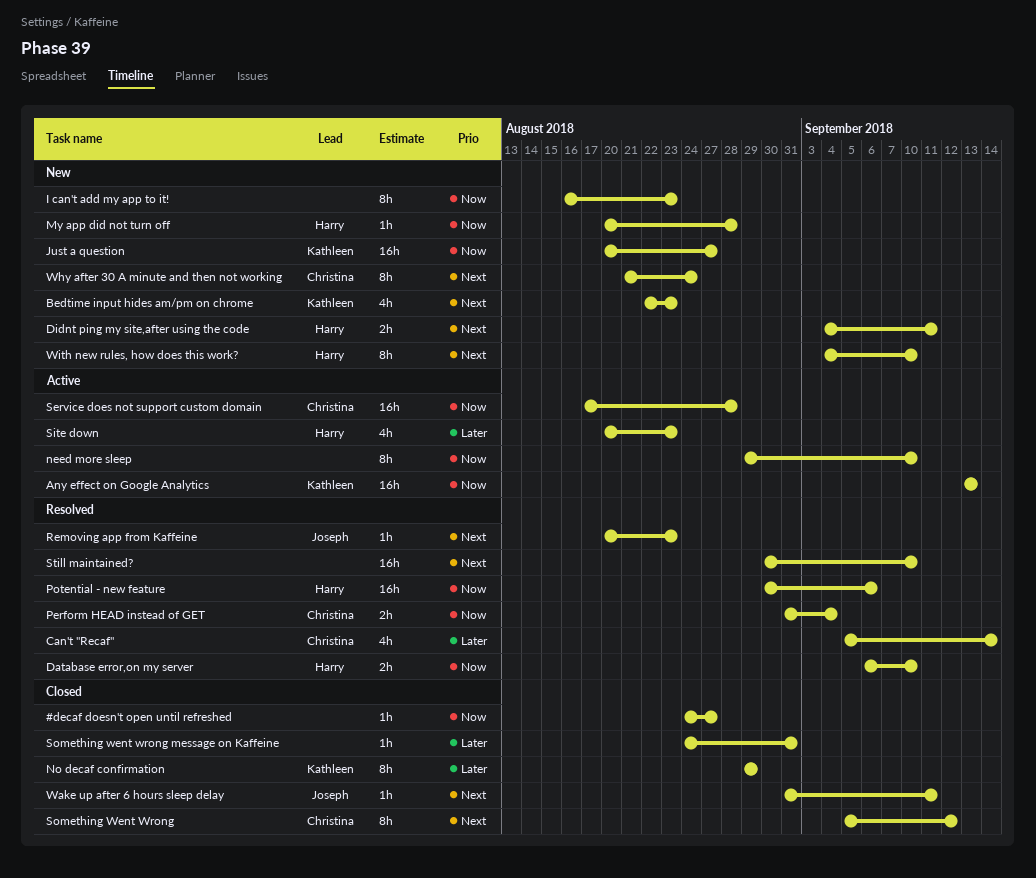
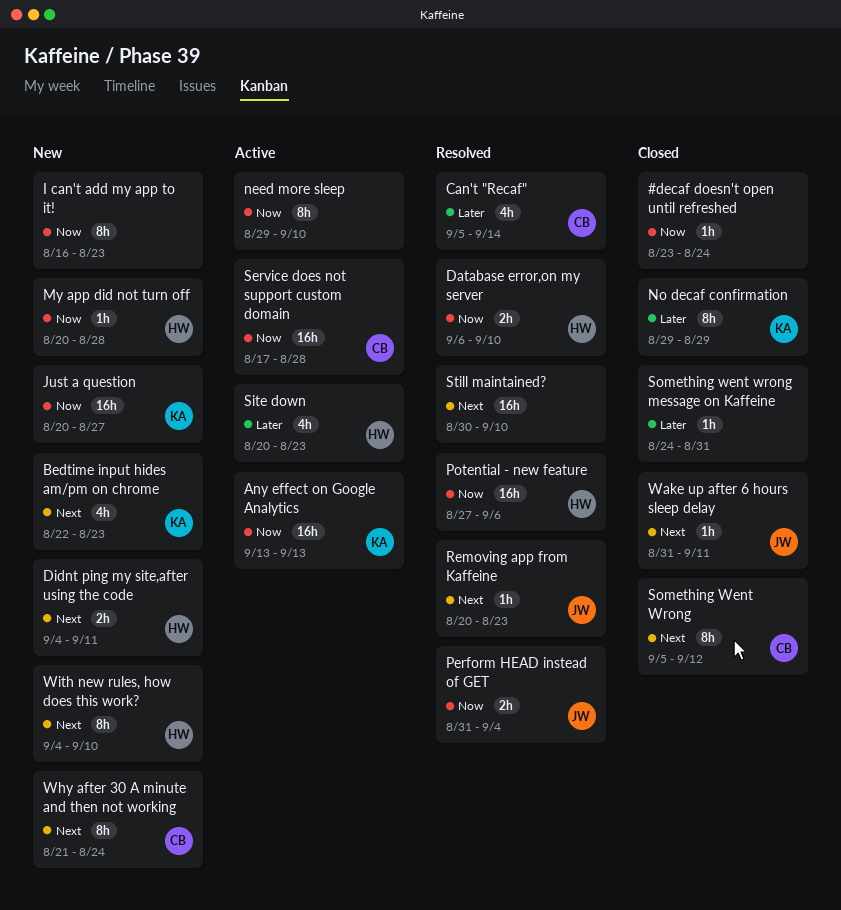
#decaf doesn't open until refreshed, start: Aug 24 -> Aug 23
#decaf doesn't open until refreshed, due: Aug 27 -> Aug 24
Perform HEAD instead of GET, owner: Christina -> Joseph
Potential - new feature, start: Aug 30 -> Aug 27

